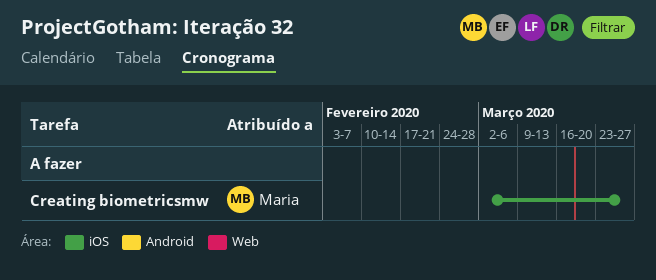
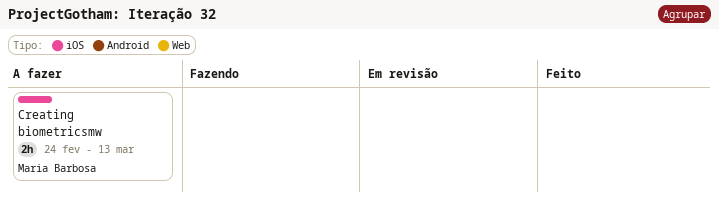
Creating biometricsmw, start: Mar 2 -> Feb 24
Creating biometricsmw, due: Mar 27 -> Mar 13

